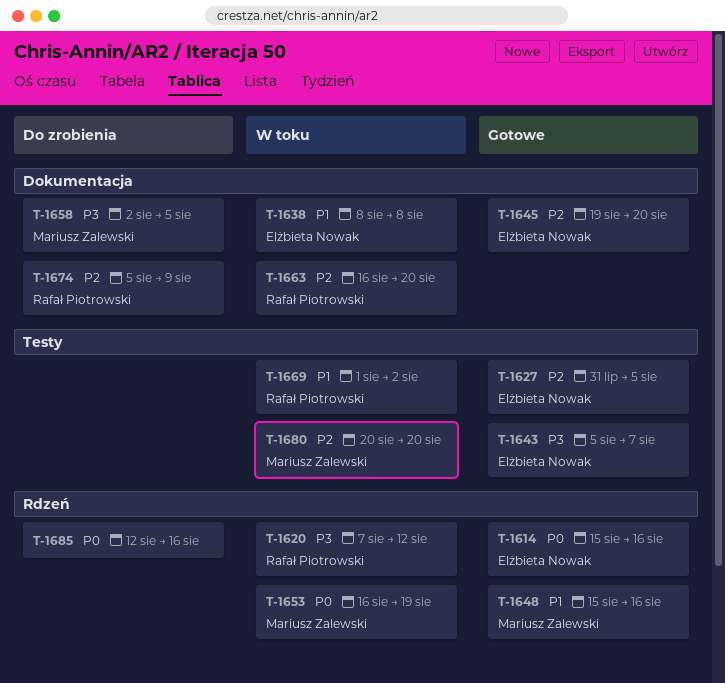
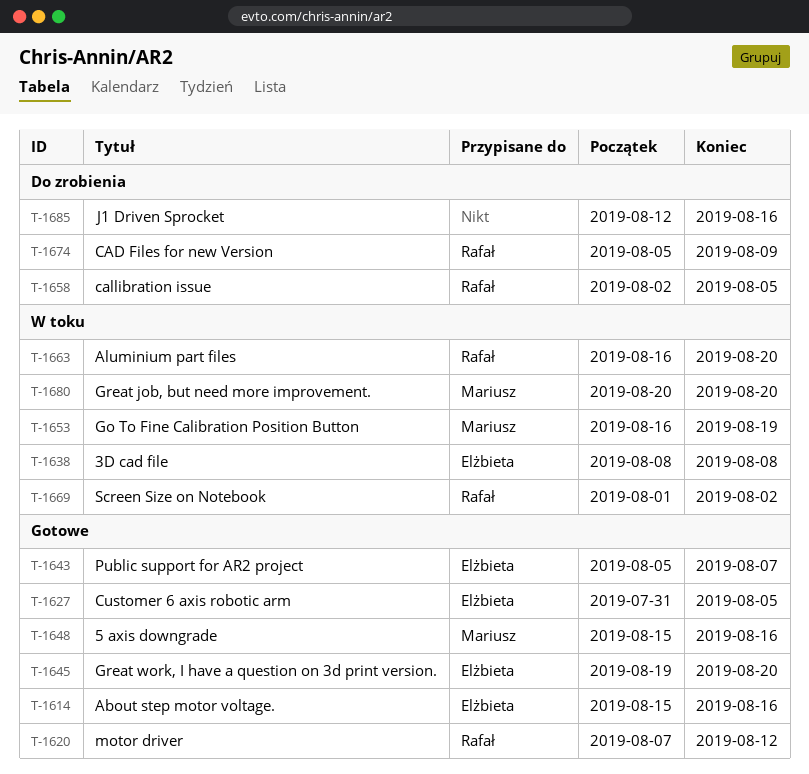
T-1620, status: W toku -> Gotowe
T-1658, owner: Mariusz Zalewski -> Rafał Piotrowski

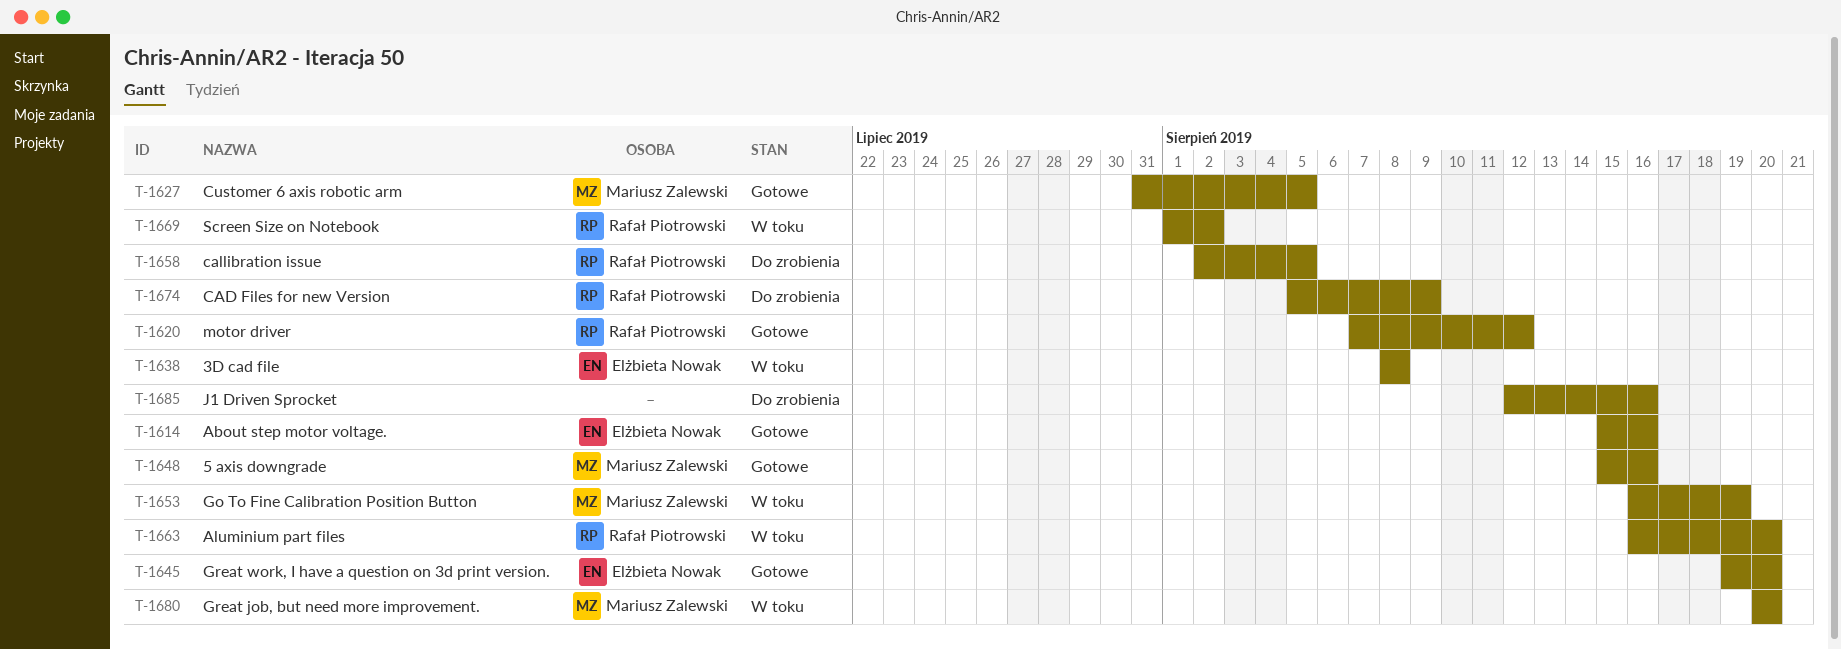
T-1627, owner: Elżbieta Nowak -> Mariusz Zalewski
T-1643: present -> none

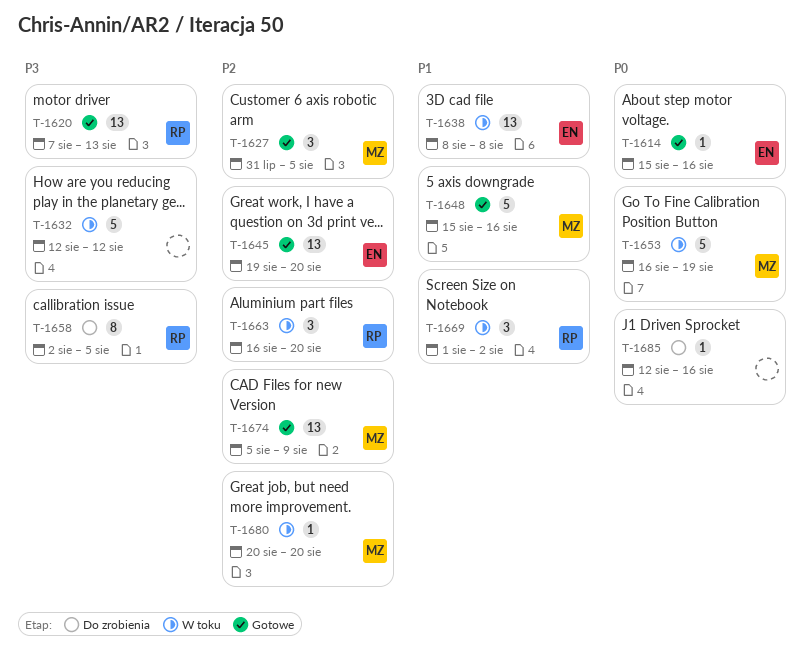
T-1620, due: Aug 12 -> Aug 13
T-1632: none -> present
T-1674, status: Do zrobienia -> Gotowe
T-1674, owner: Rafał Piotrowski -> Mariusz Zalewski

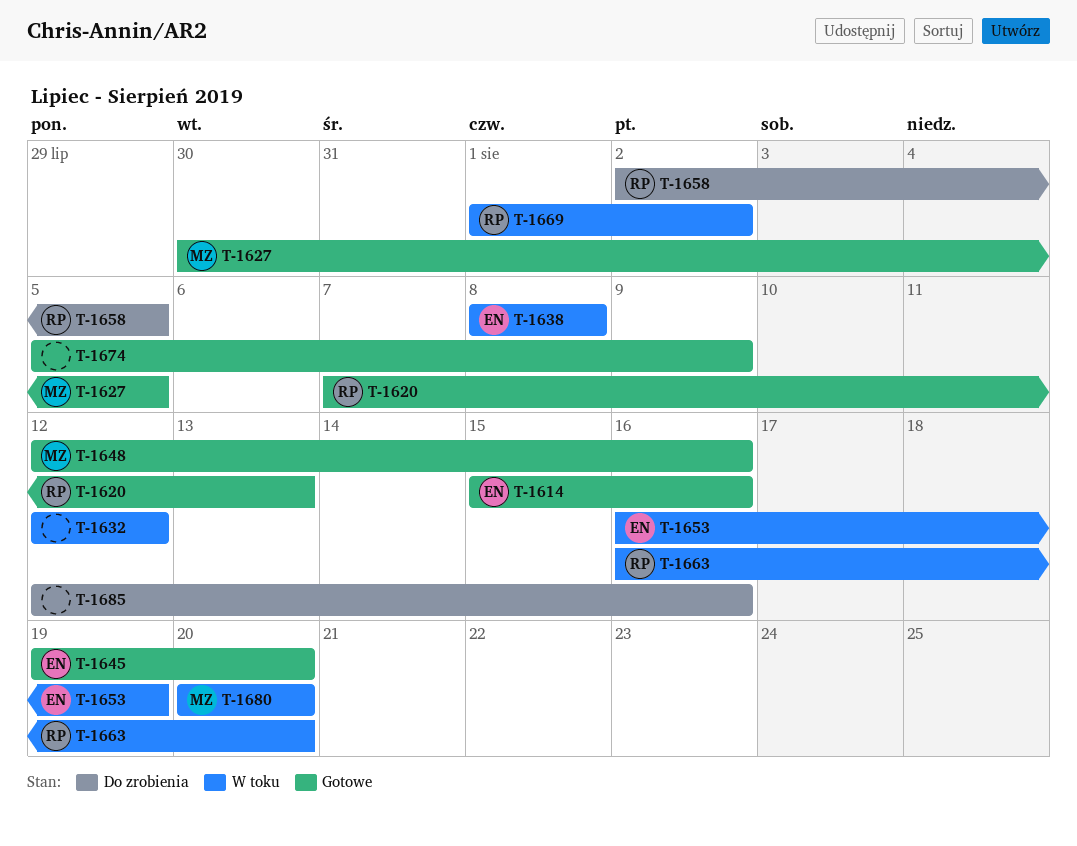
T-1627, start: Jul 31 -> Jul 30
T-1648, start: Aug 15 -> Aug 12
T-1653, owner: MZ -> EN
T-1674, owner: MZ -> none

